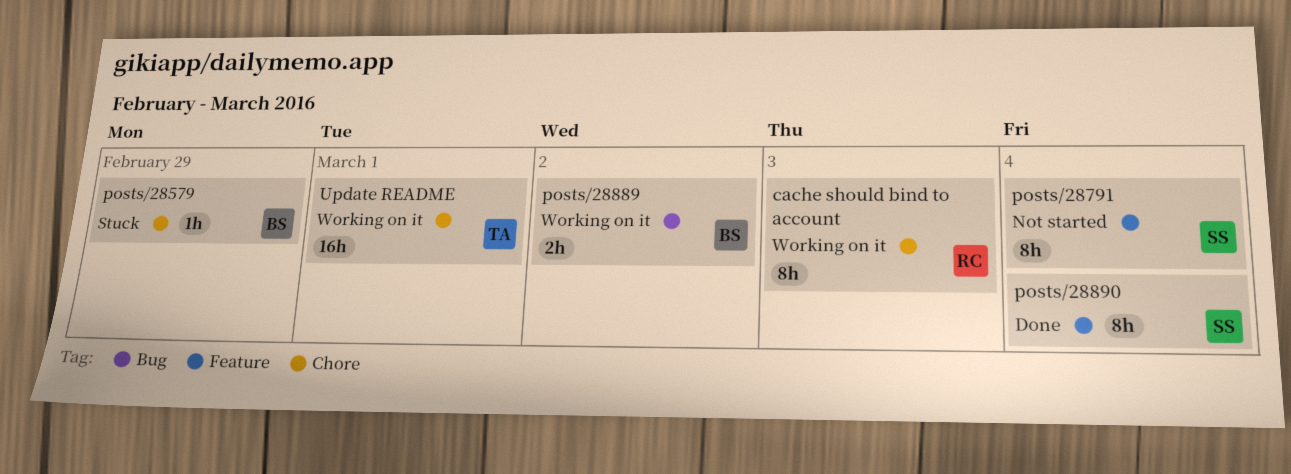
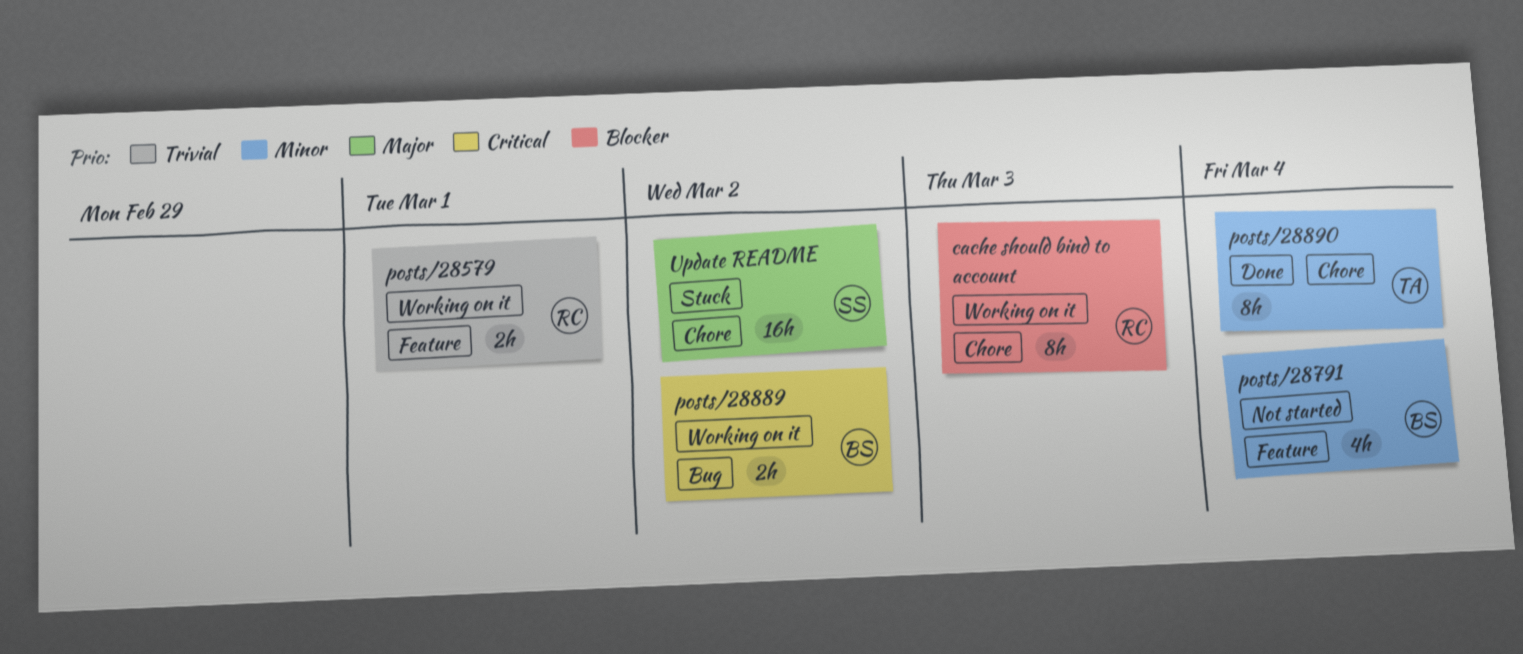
posts/28579, status: Stuck -> Working on it
posts/28579, owner: BS -> RC
posts/28579, label: Chore -> Feature
posts/28579, estimate: 1h -> 2h
posts/28579, due: Feb 29 -> Mar 1
posts/28791, owner: SS -> BS
posts/28791, estimate: 8h -> 4h
posts/28890, owner: SS -> TA
posts/28890, label: Feature -> Chore
Update README, status: Working on it -> Stuck
Update README, owner: TA -> SS
Update README, due: Mar 1 -> Mar 2

